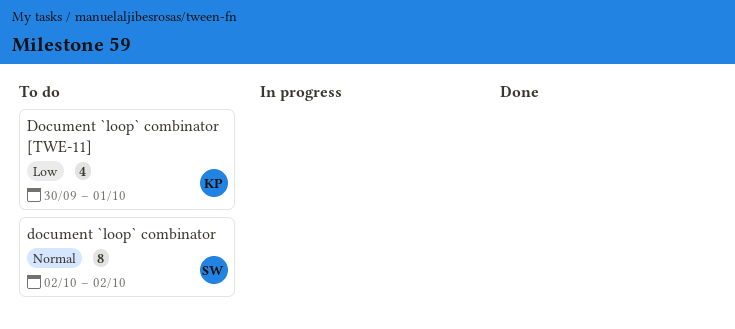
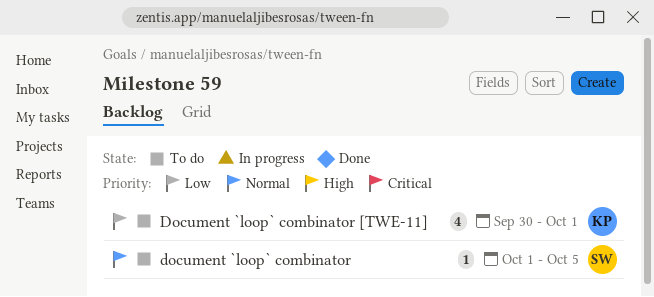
document `loop` combinator, estimate: 8 -> 1
document `loop` combinator, start: Oct 2 -> Oct 1
document `loop` combinator, due: Oct 2 -> Oct 5

